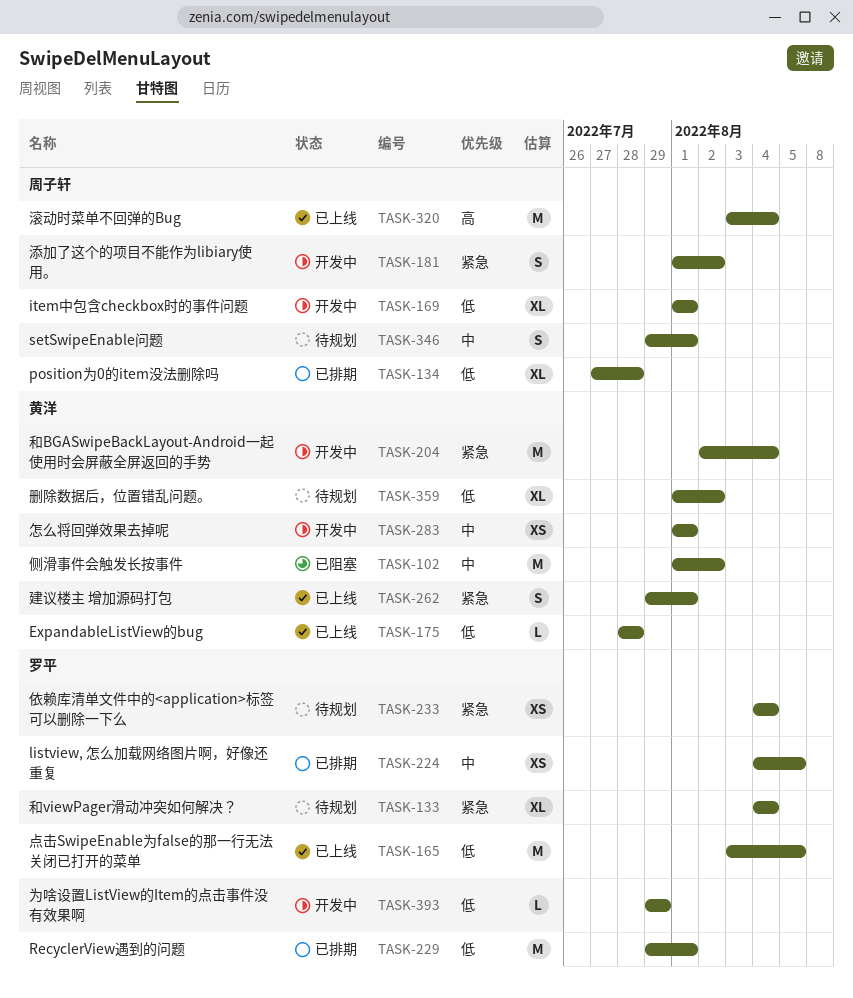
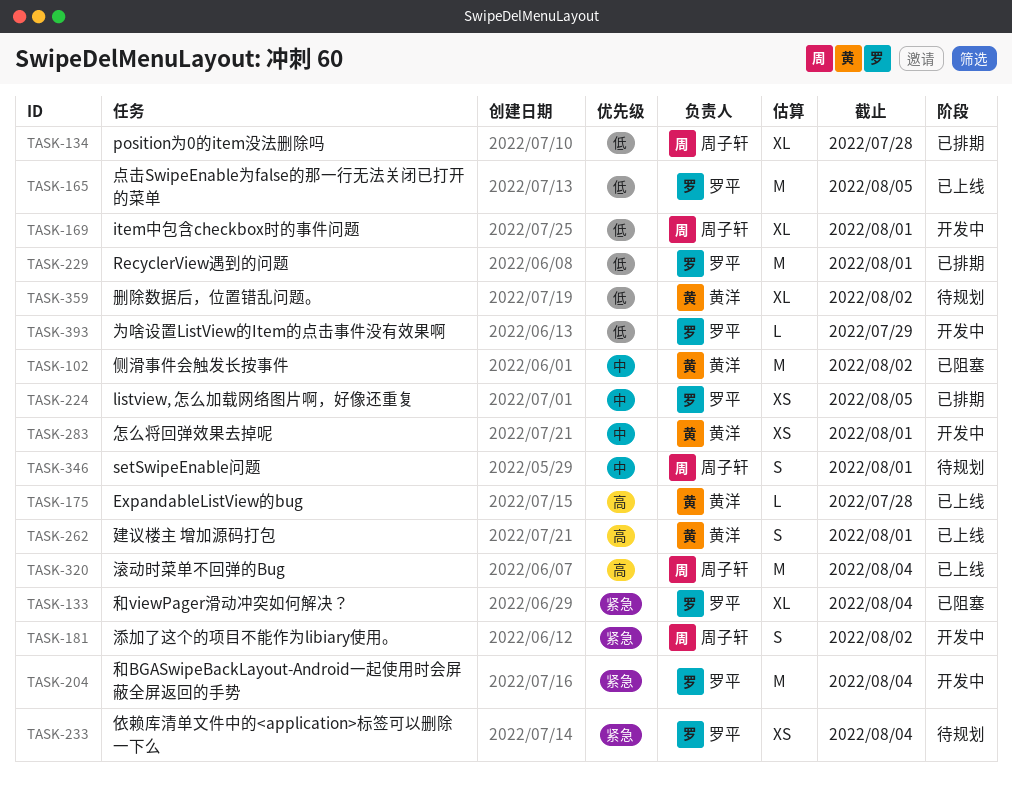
TASK-133, status: 待规划 -> 已阻塞
TASK-175, priority: 低 -> 高
TASK-204, owner: 黄洋 -> 罗平
TASK-262, priority: 紧急 -> 高

